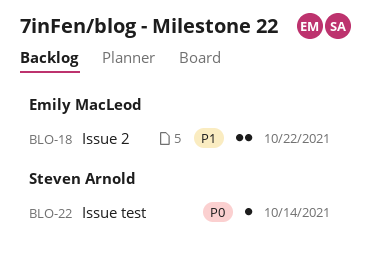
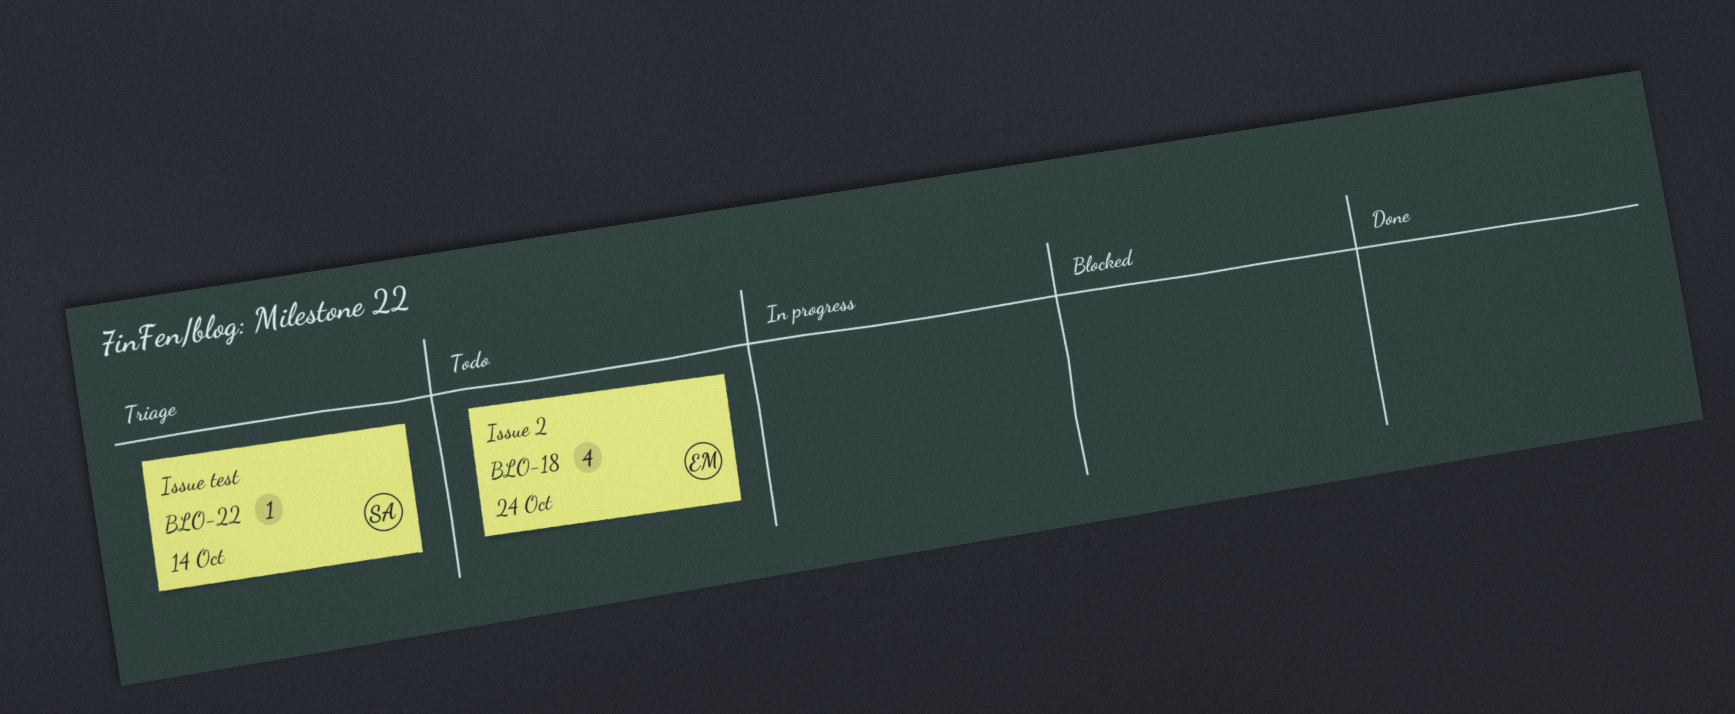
BLO-18, estimate: 2 -> 4
BLO-18, due: Oct 22 -> Oct 24

